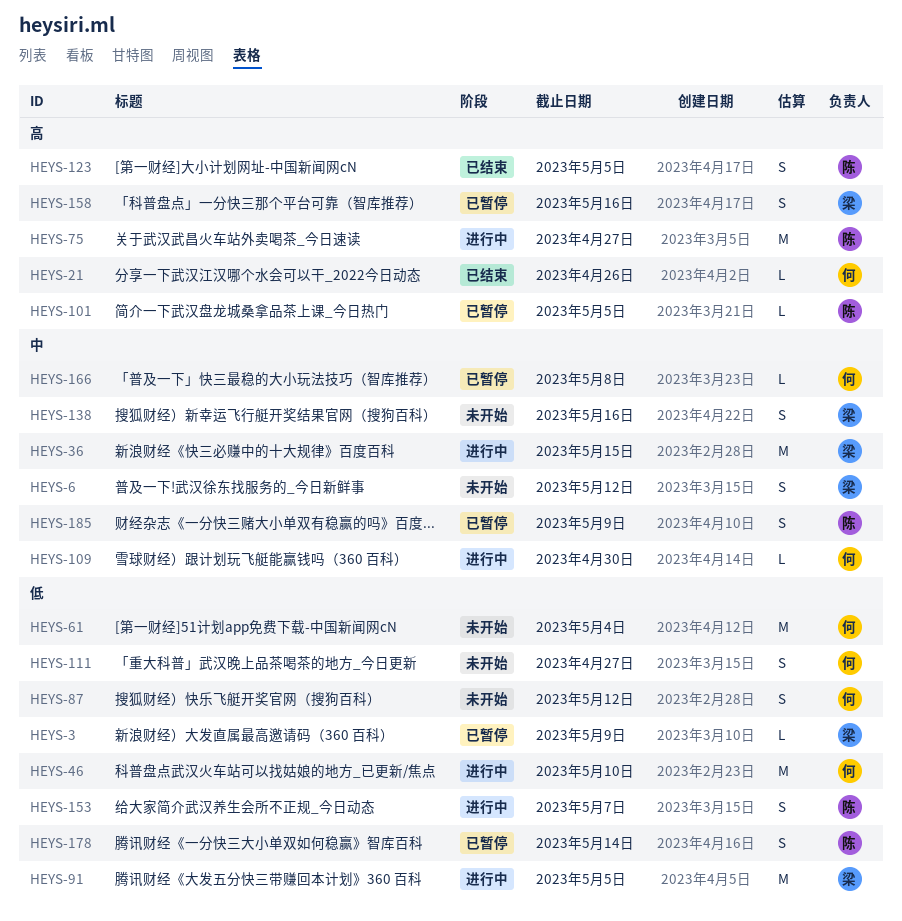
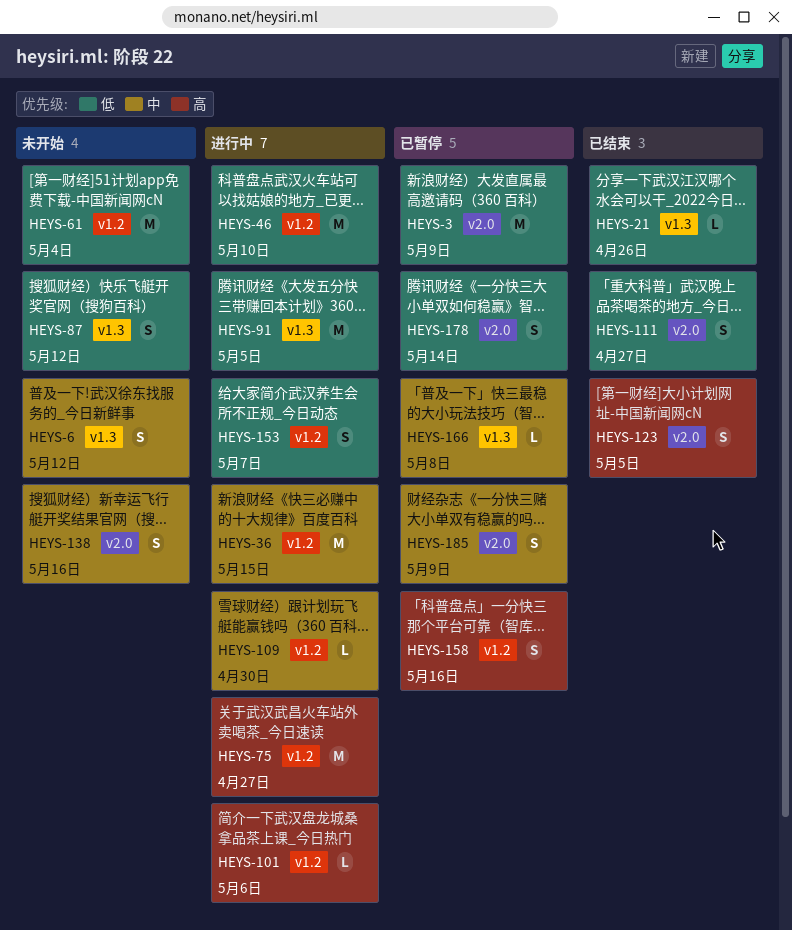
HEYS-3, estimate: L -> M
HEYS-21, priority: 高 -> 低
HEYS-101, status: 已暂停 -> 进行中
HEYS-101, due: May 5 -> May 6
HEYS-111, status: 未开始 -> 已结束

